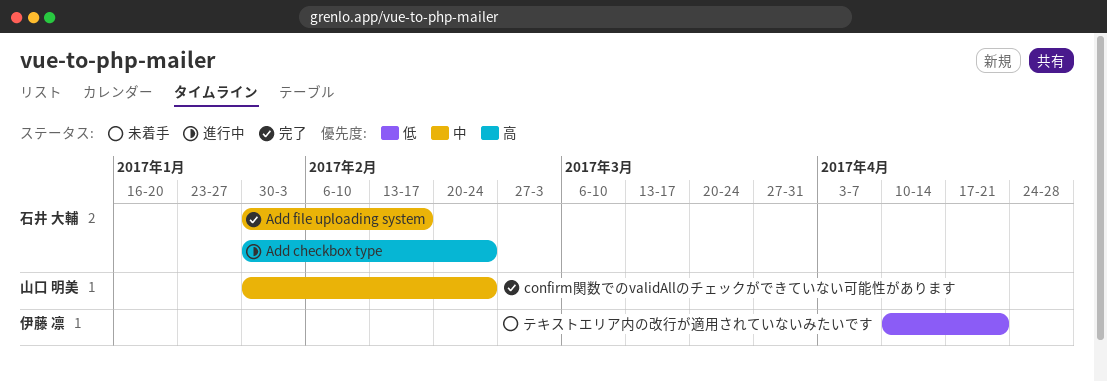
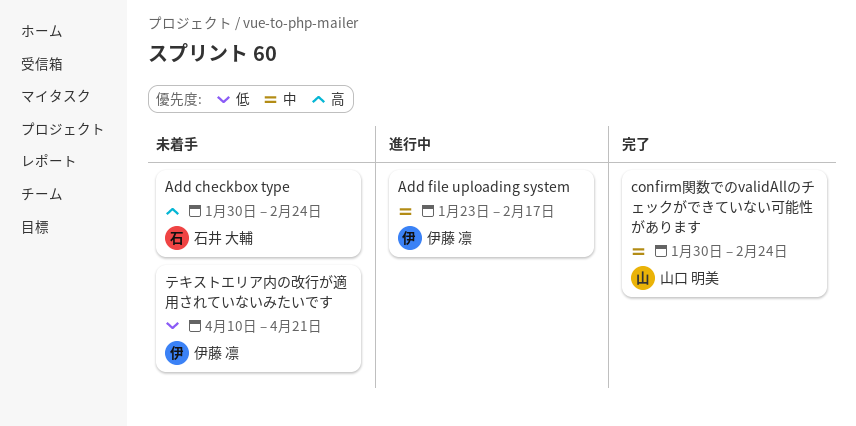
Add checkbox type, status: 進行中 -> 未着手
Add file uploading system, status: 完了 -> 進行中
Add file uploading system, owner: 石井 大輔 -> 伊藤 凛
Add file uploading system, start: Jan 30 -> Jan 23

